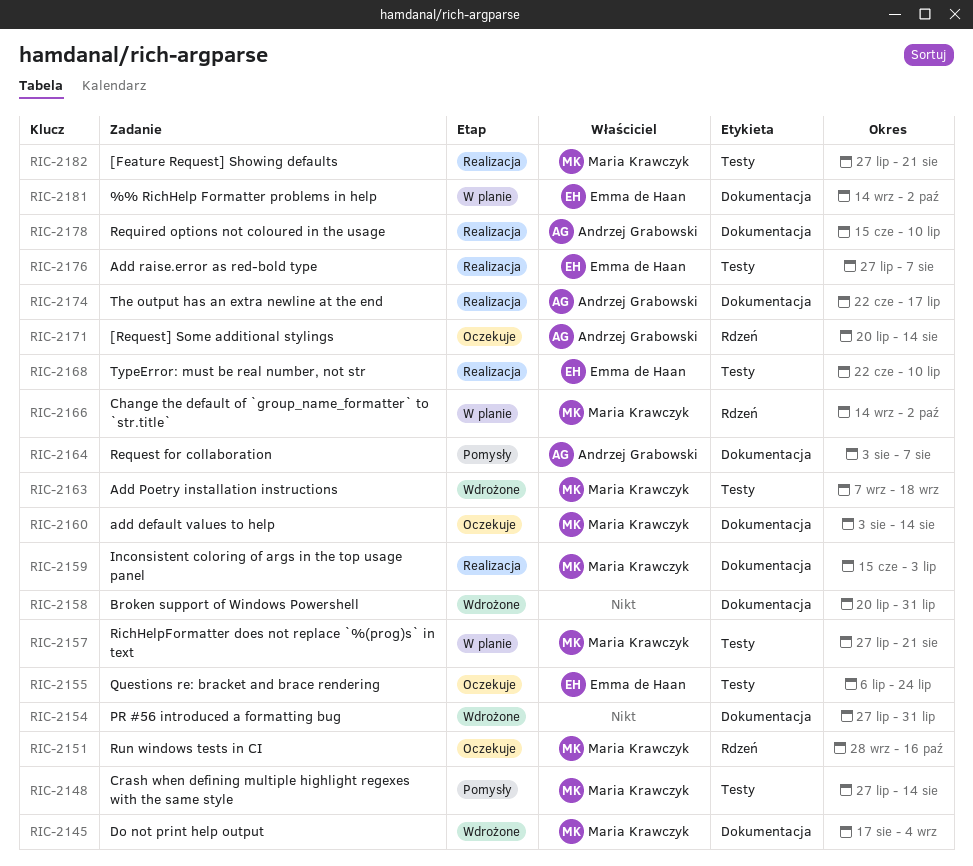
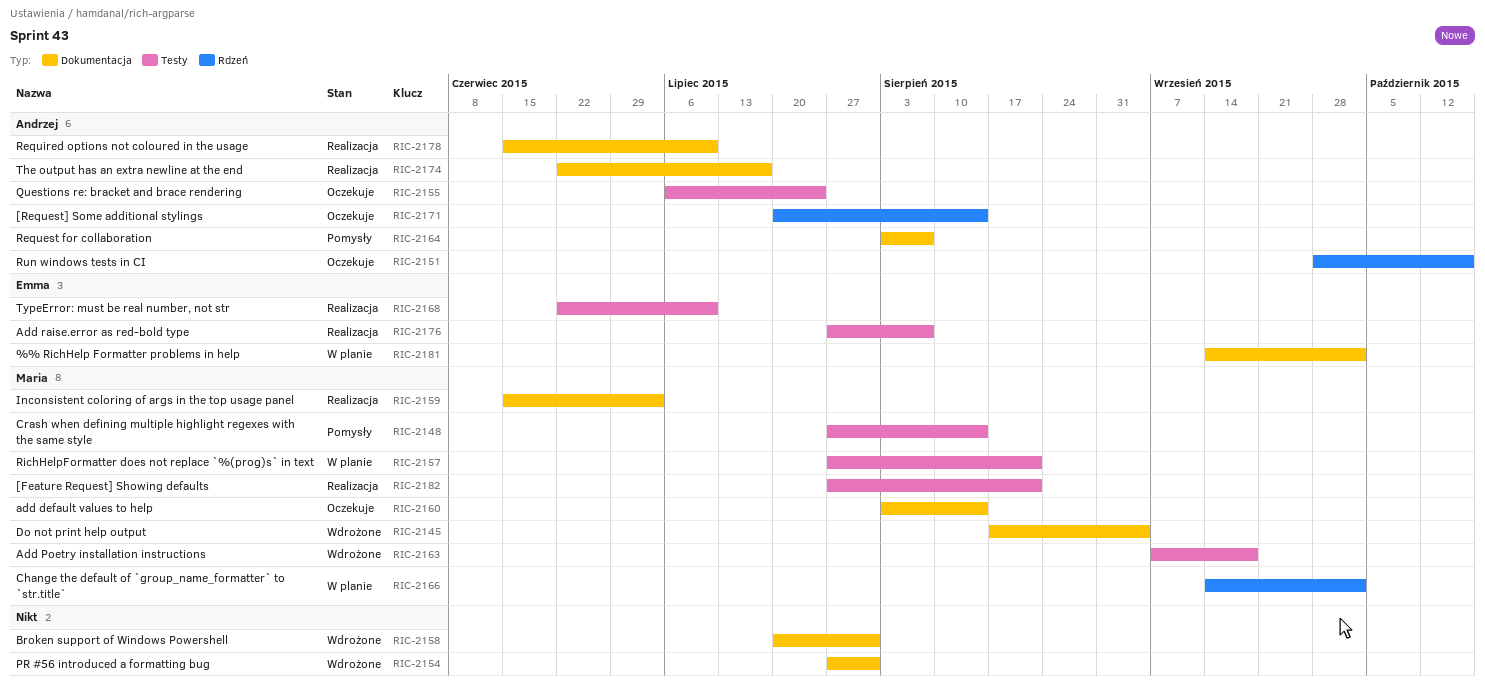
RIC-2151, owner: Maria Krawczyk -> Andrzej Grabowski
RIC-2155, owner: Emma de Haan -> Andrzej Grabowski

